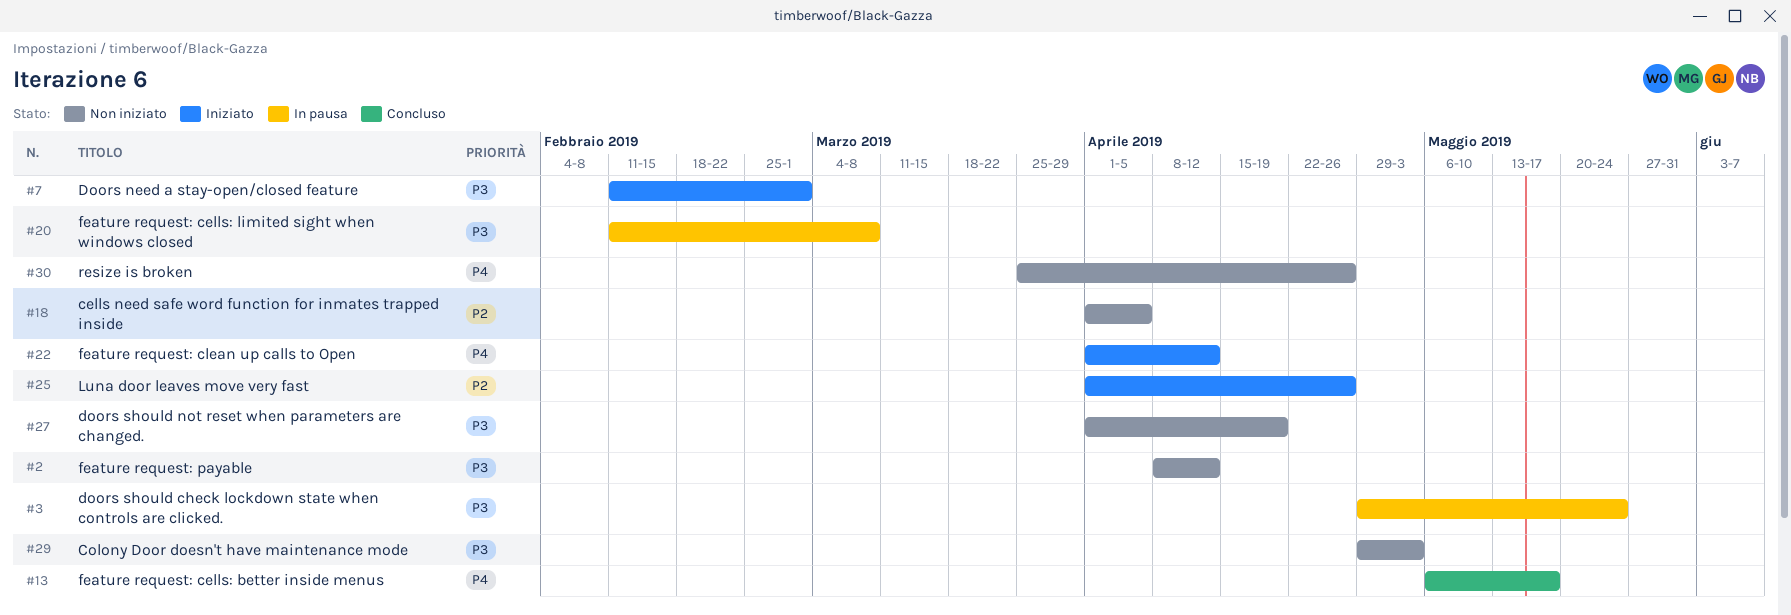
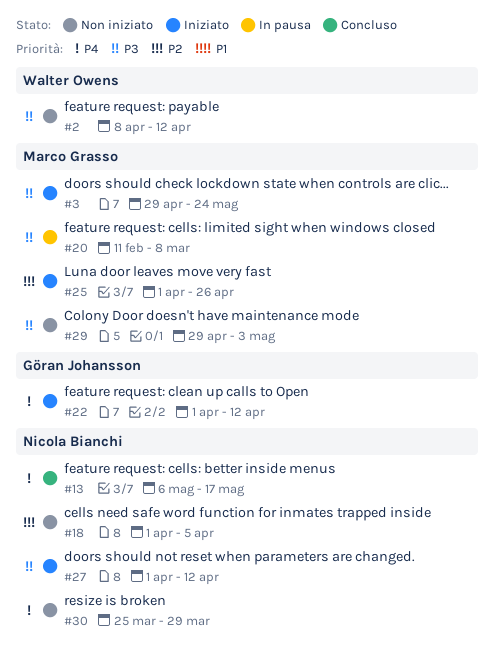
#3, status: In pausa -> Iniziato
#7: present -> none
#27, status: Non iniziato -> Iniziato
#27, due: Apr 19 -> Apr 12
#30, due: Apr 26 -> Mar 29

